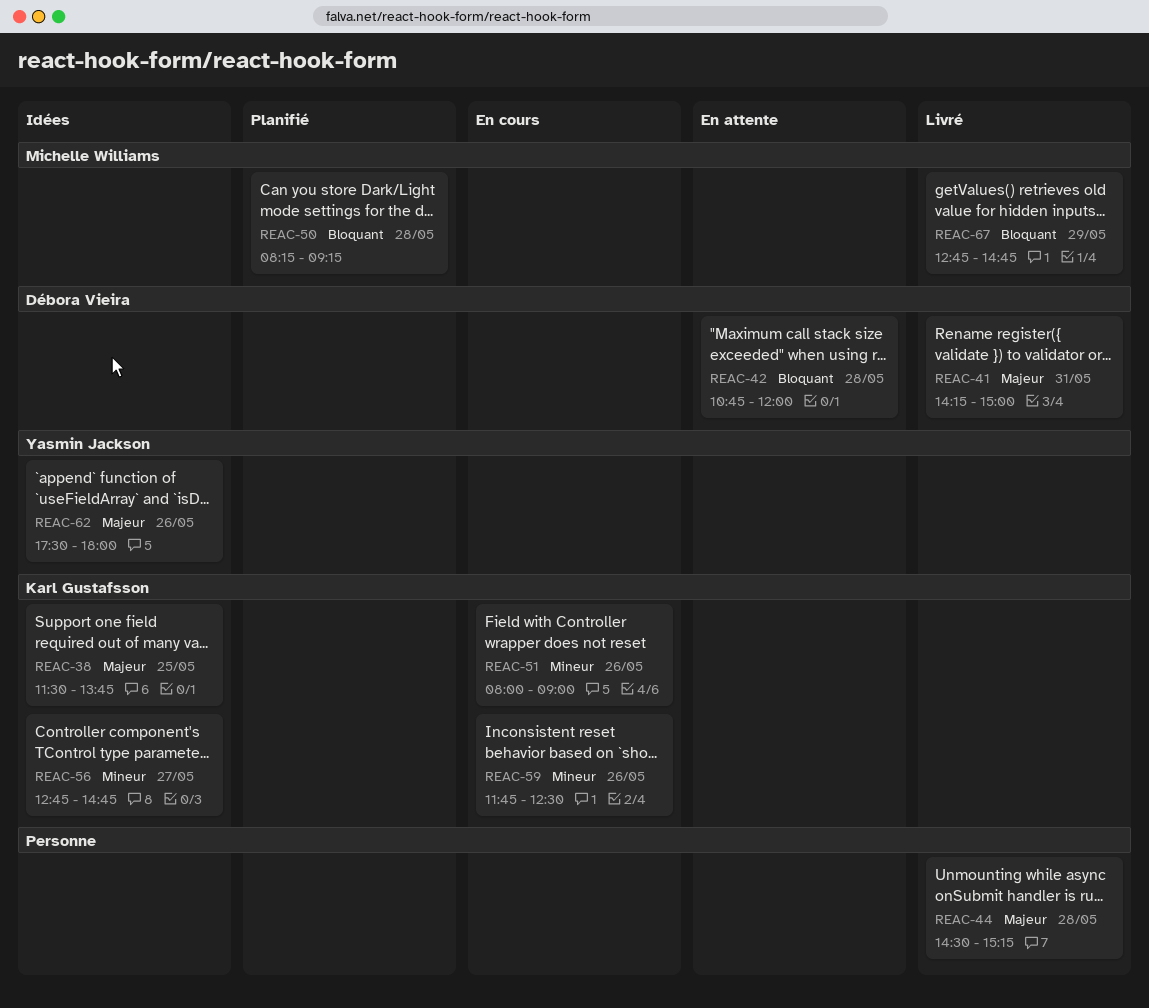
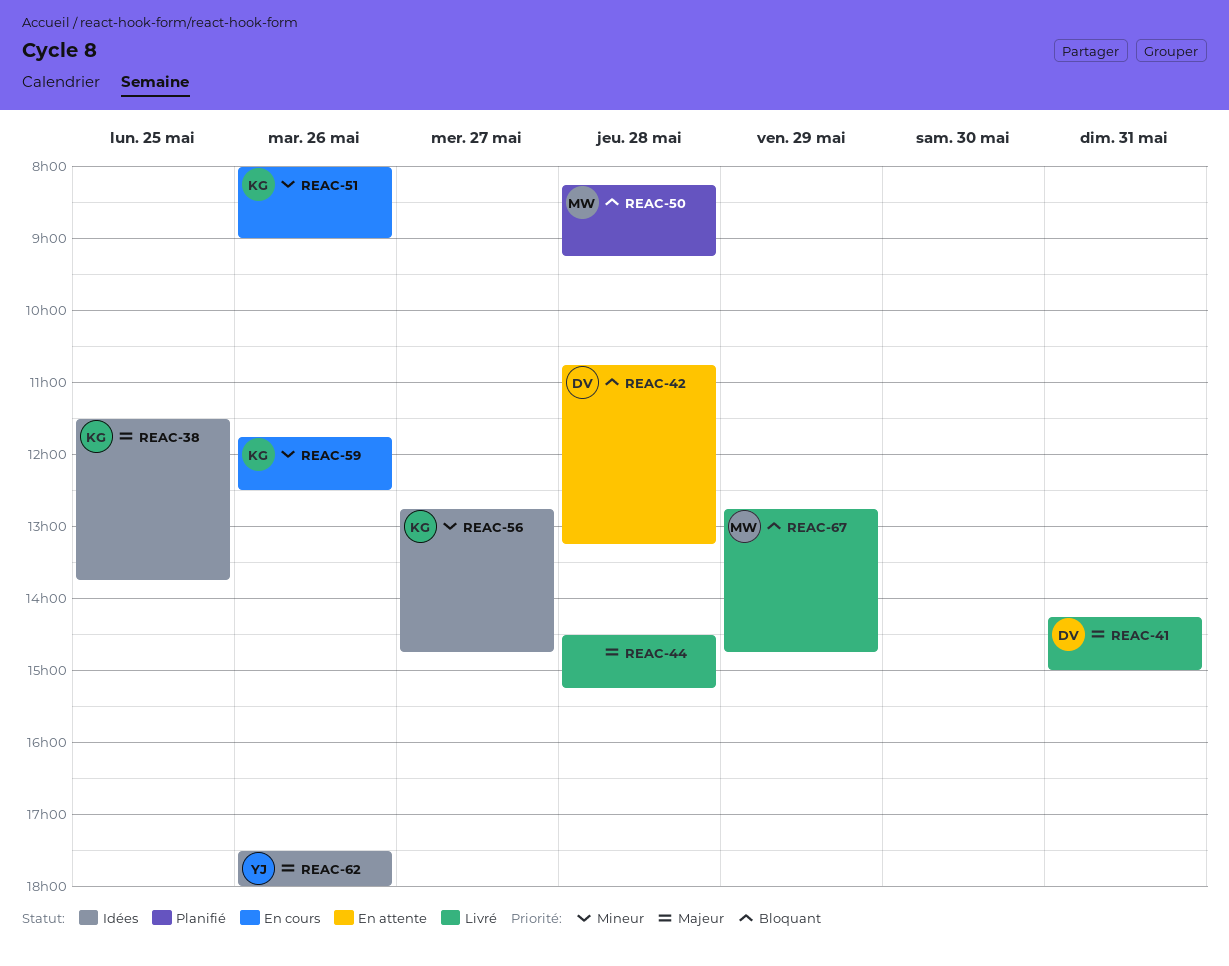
REAC-42, ends: 12:00 -> 13:15

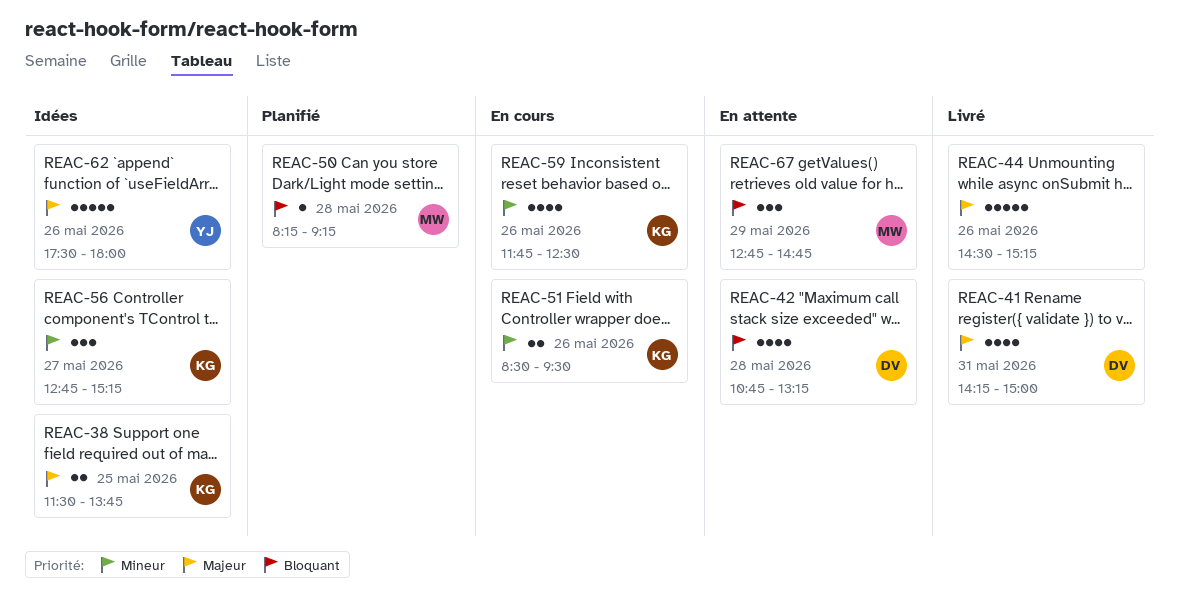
REAC-44, day: May 28 -> May 26
REAC-51, begins: 08:00 -> 08:30
REAC-51, ends: 09:00 -> 09:30
REAC-56, ends: 14:45 -> 15:15
REAC-67, status: Livré -> En attente

